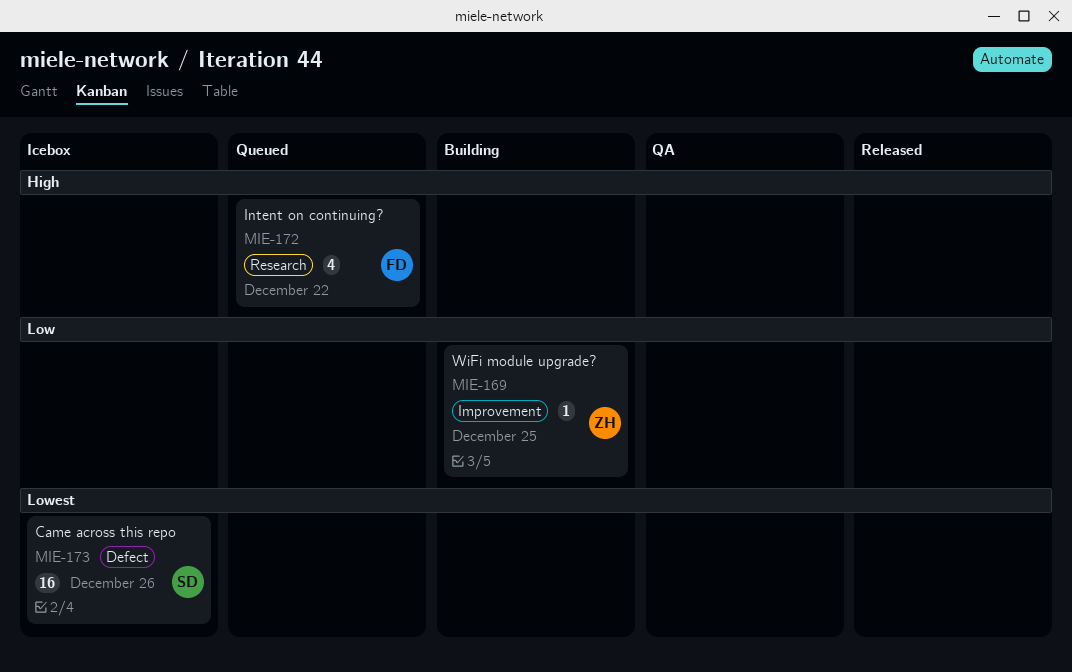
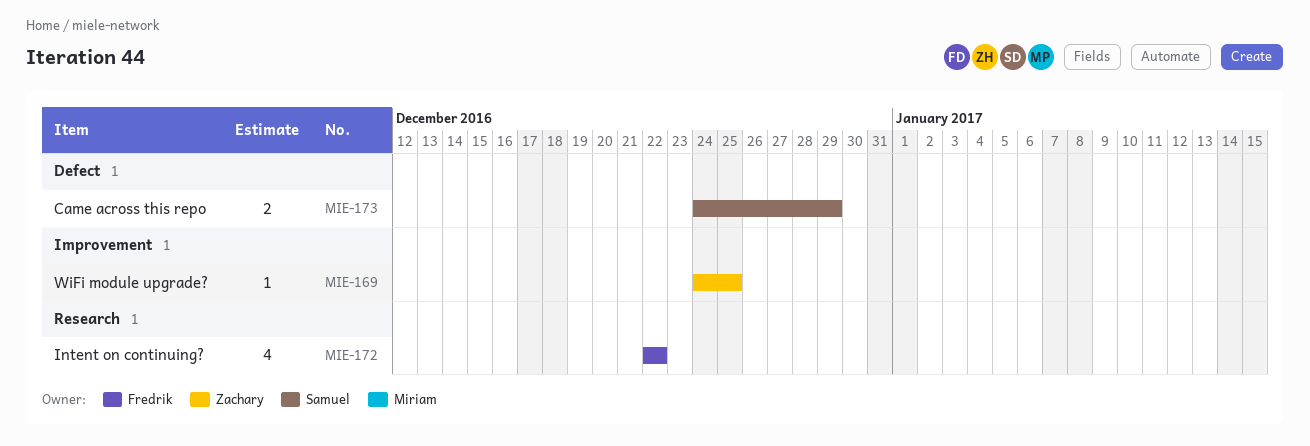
MIE-173, estimate: 16 -> 2
MIE-173, due: Dec 26 -> Dec 29

